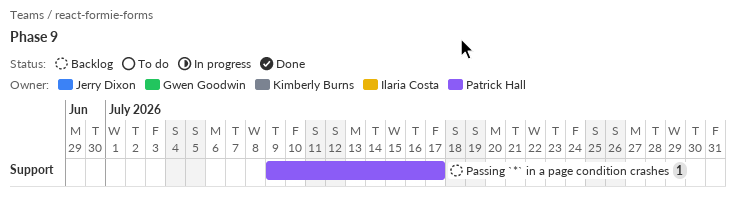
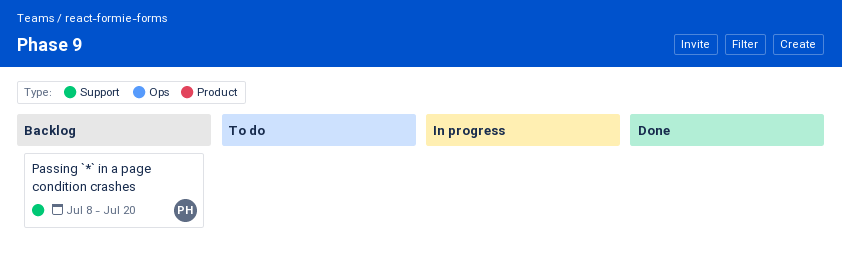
Passing `*` in a page condition crashes, start: Jul 9 -> Jul 8
Passing `*` in a page condition crashes, due: Jul 17 -> Jul 20

